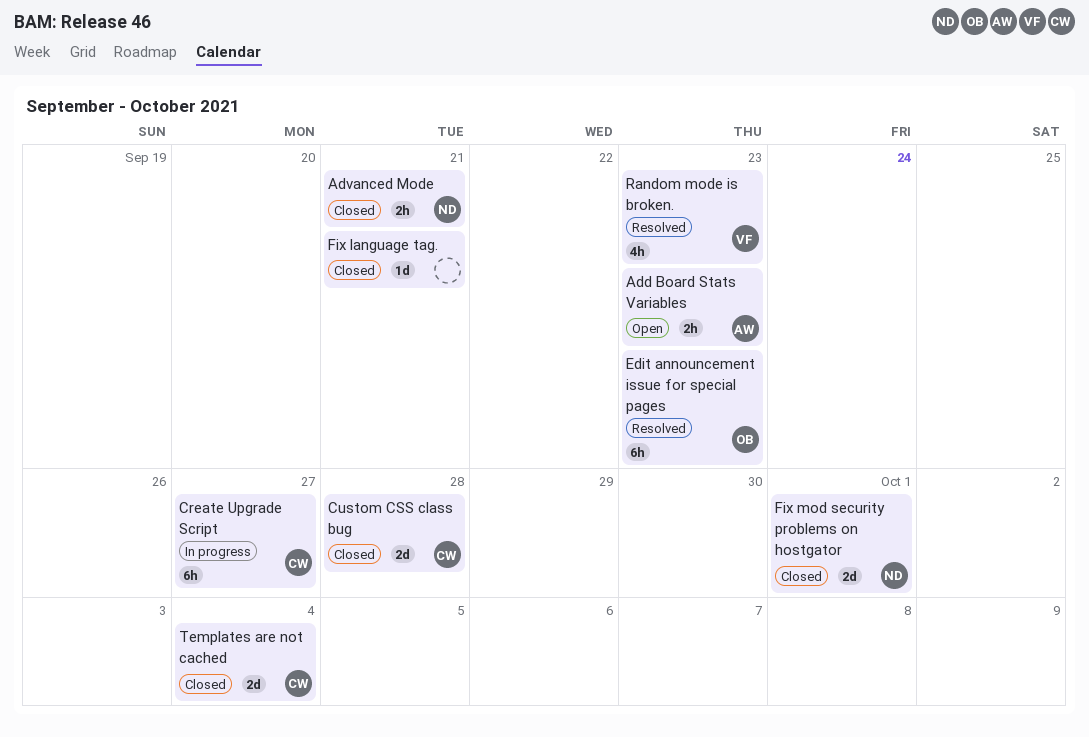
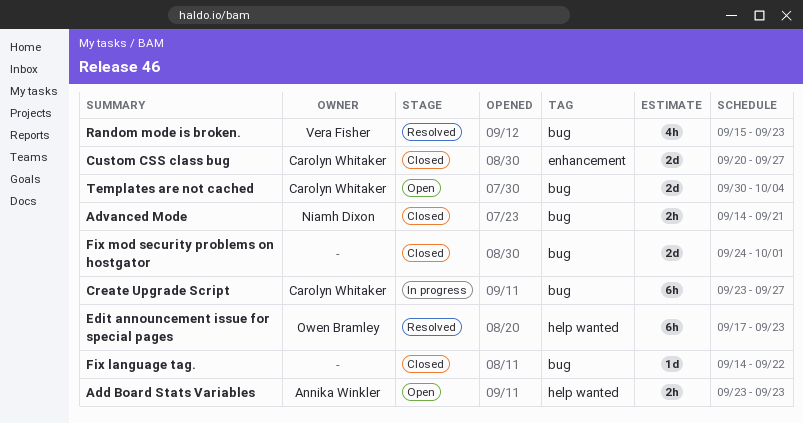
Custom CSS class bug, due: Sep 28 -> Sep 27
Fix language tag., due: Sep 21 -> Sep 22
Fix mod security problems on hostgator, owner: Niamh Dixon -> none
Templates are not cached, status: Closed -> Open

